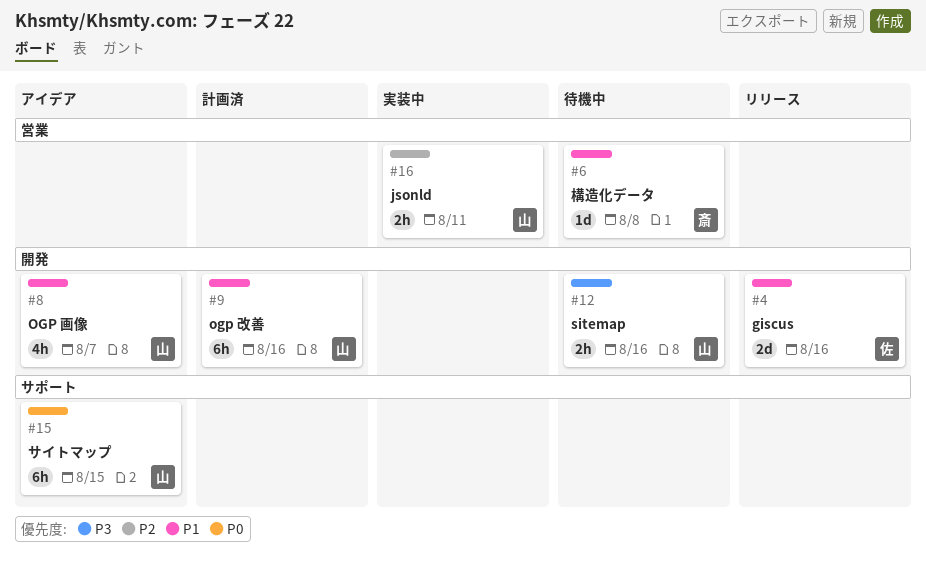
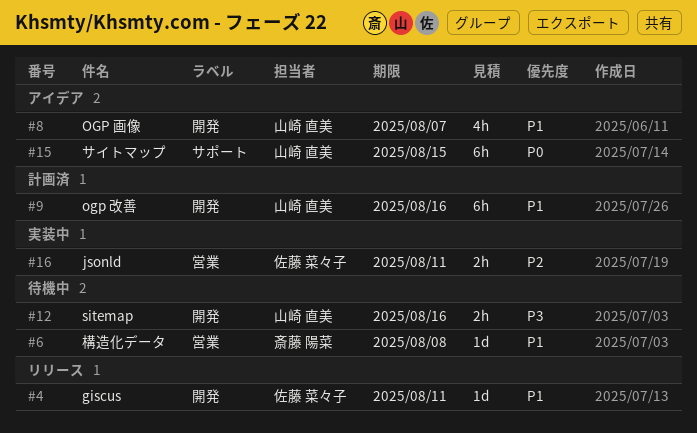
#4, estimate: 2d -> 1d
#4, due: Aug 16 -> Aug 11
#16, owner: 山崎 直美 -> 佐藤 菜々子

